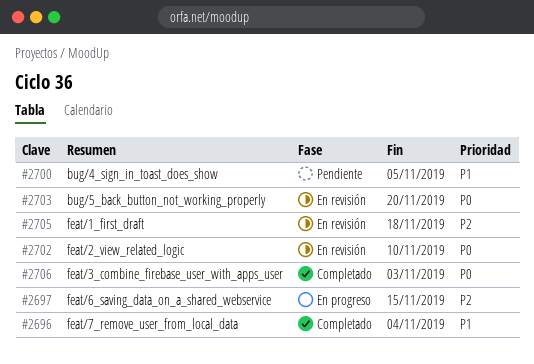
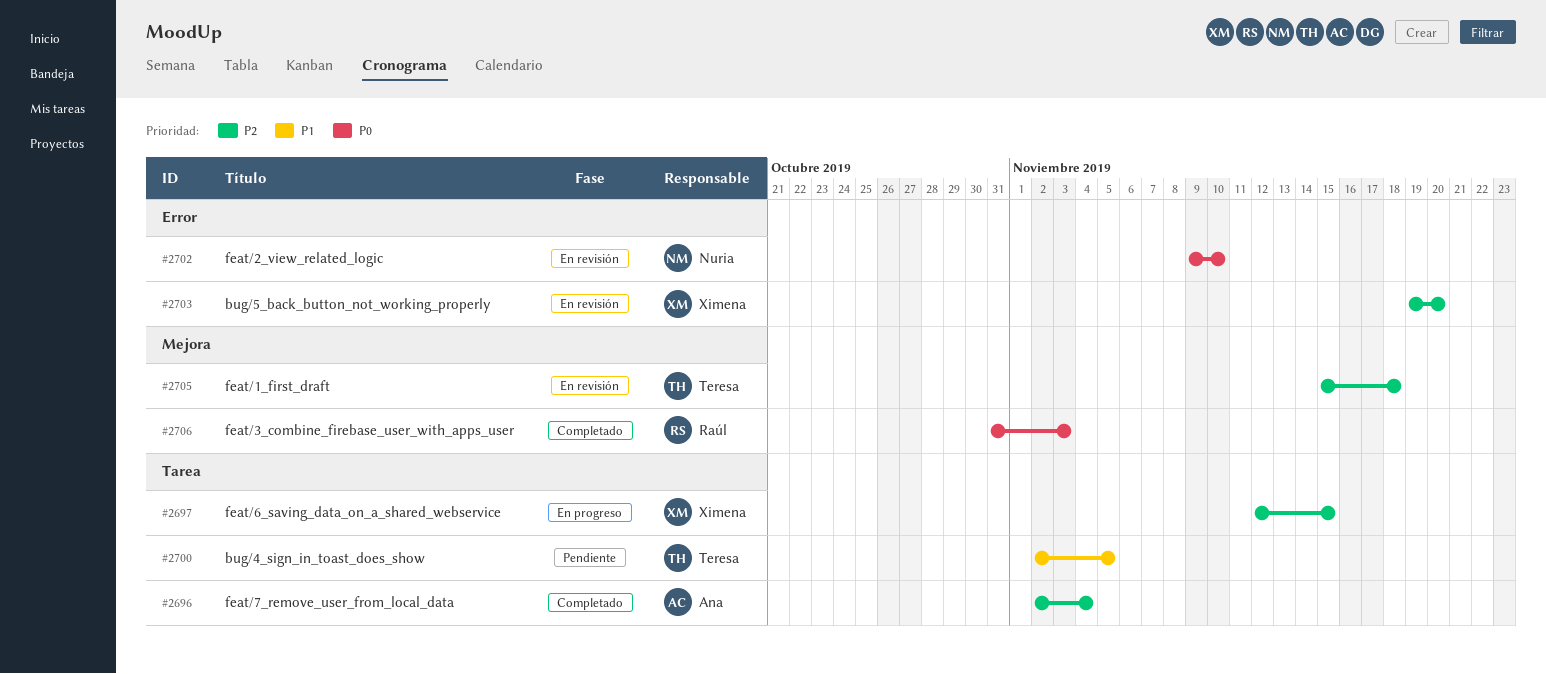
#2696, priority: P1 -> P2
#2703, priority: P0 -> P2

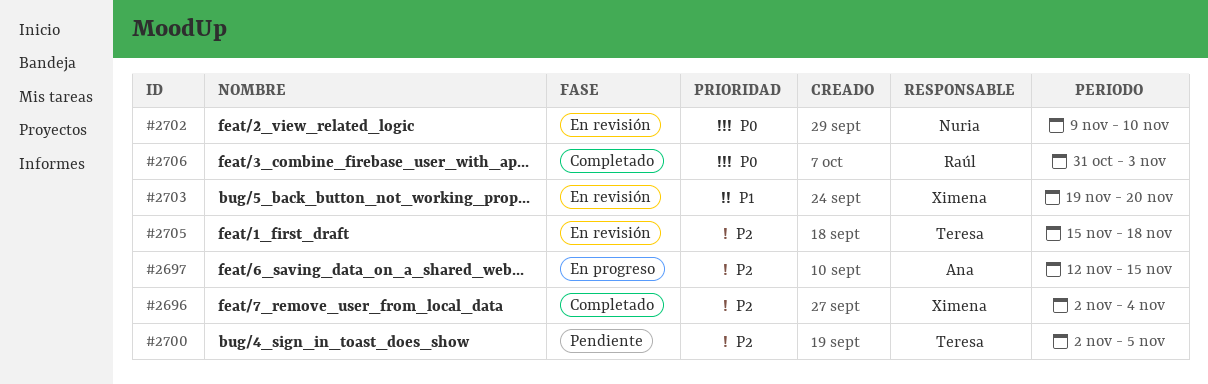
#2696, owner: Ana -> Ximena
#2697, owner: Ximena -> Ana
#2700, priority: P1 -> P2
#2703, priority: P2 -> P1

